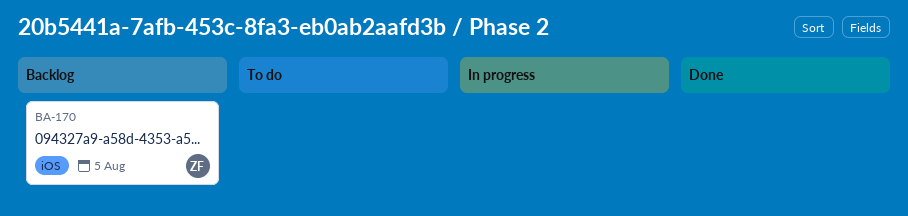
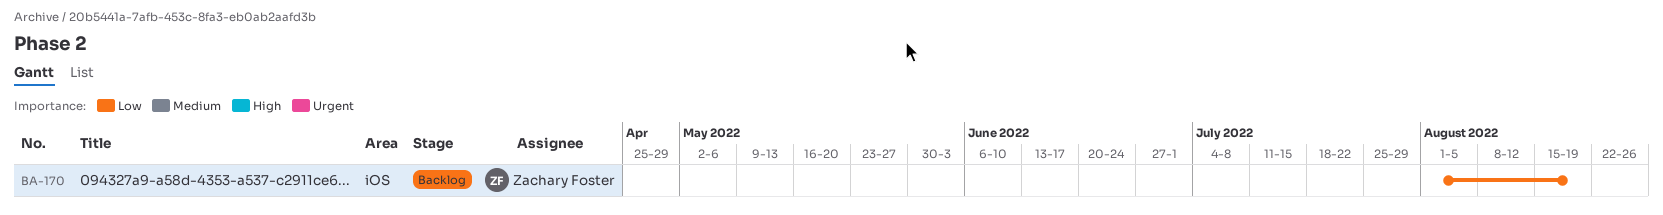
BA-170, due: Aug 5 -> Aug 19

